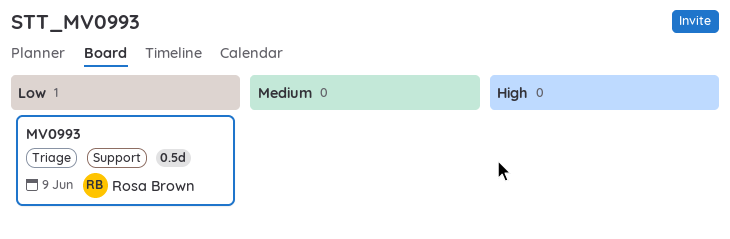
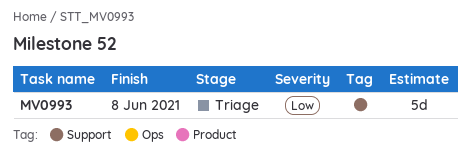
MV0993, estimate: 0.5d -> 5d
MV0993, due: Jun 9 -> Jun 8

